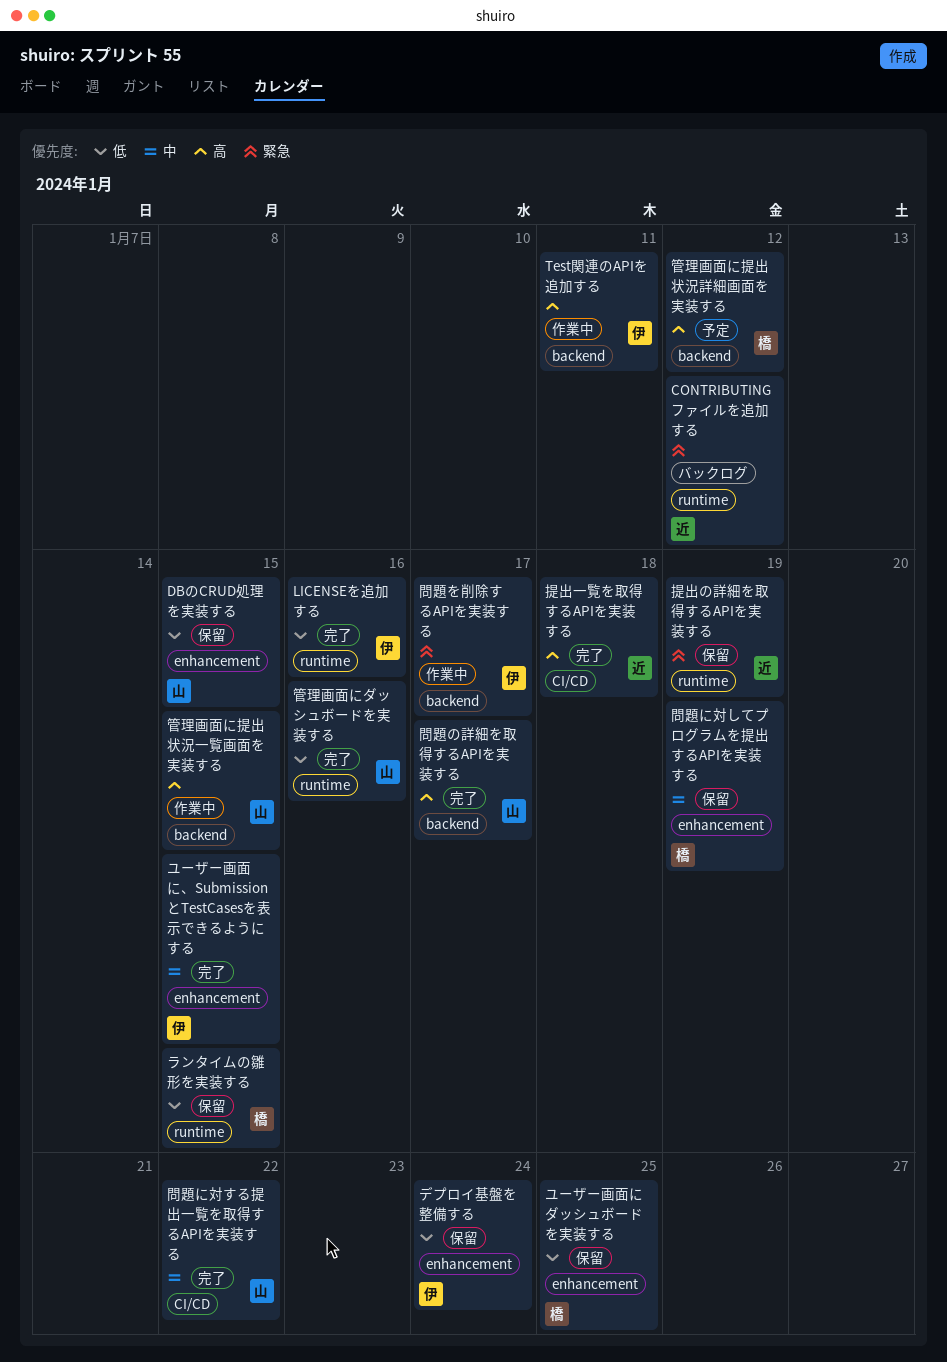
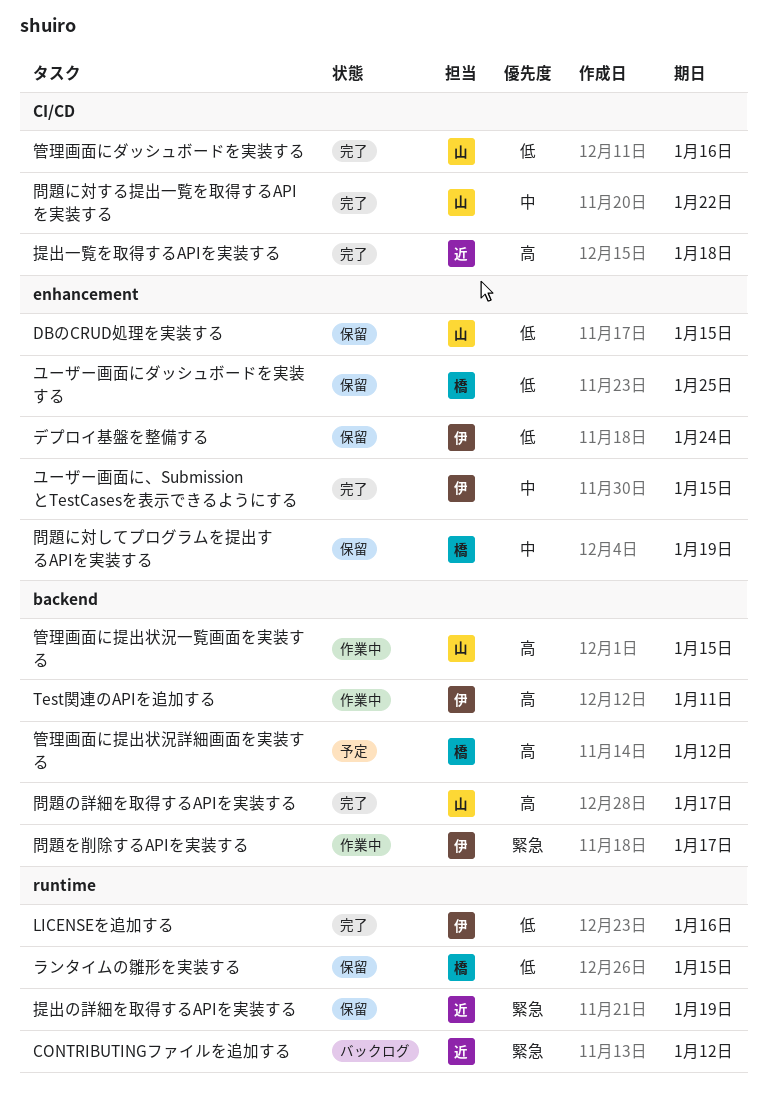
管理画面にダッシュボードを実装する, label: runtime -> CI/CD

